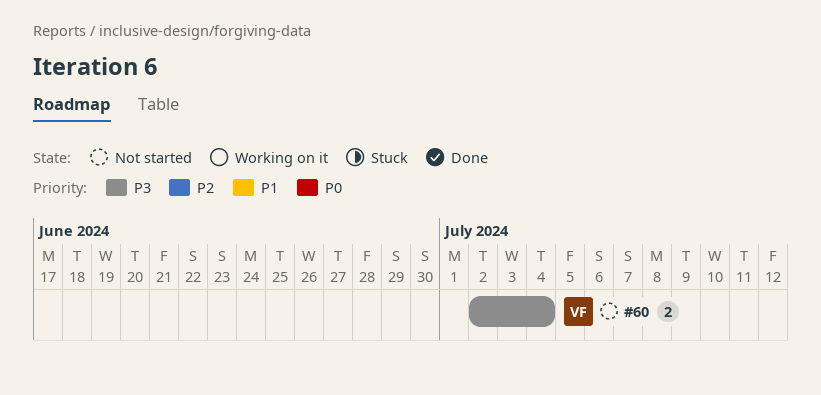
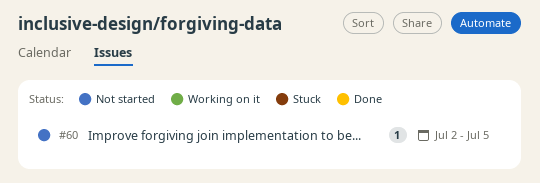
#60, estimate: 2 -> 1
#60, due: Jul 4 -> Jul 5

